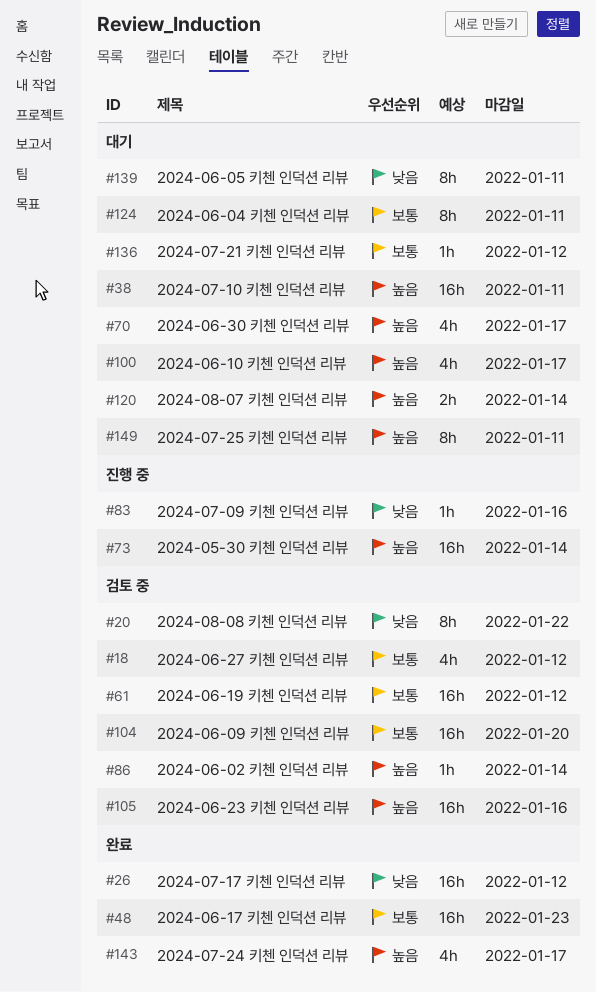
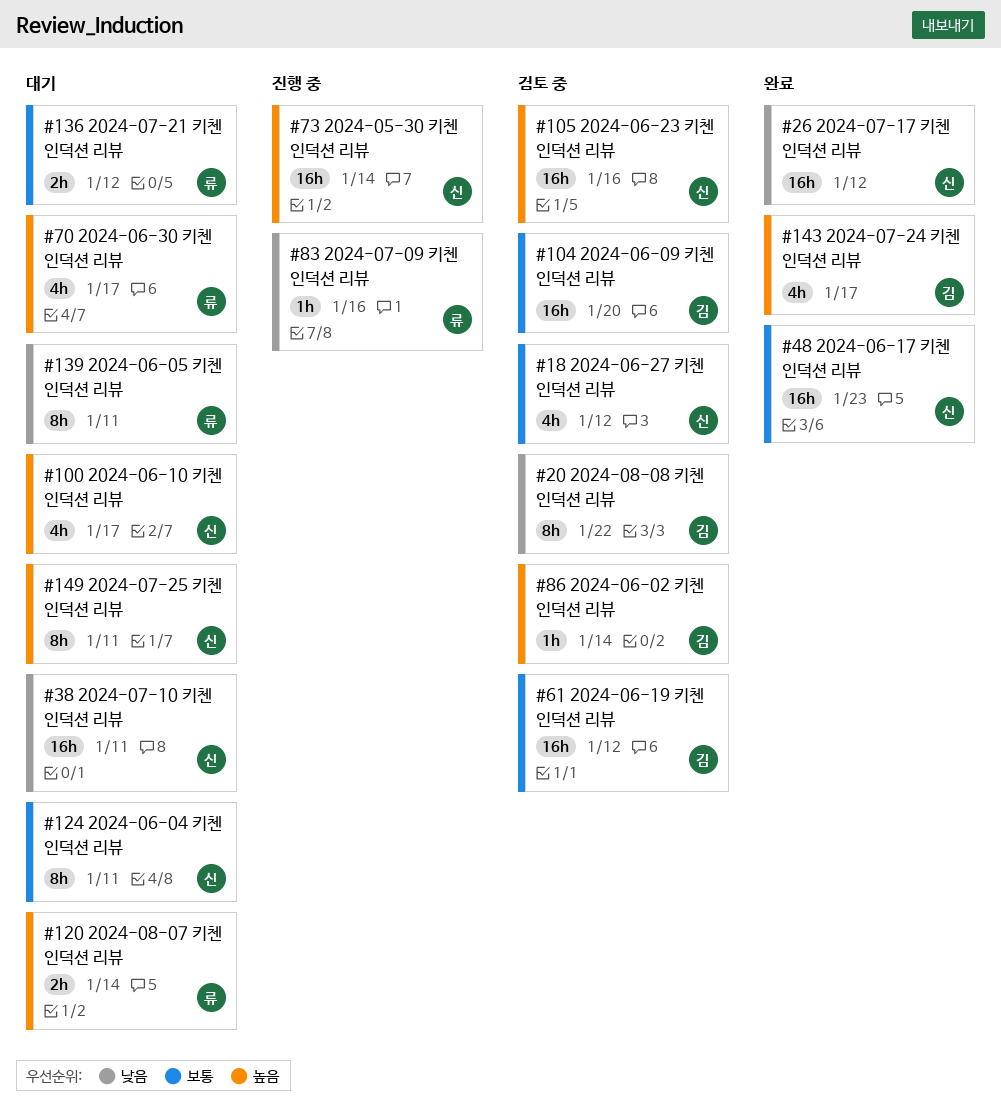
#38, priority: 높음 -> 낮음
#136, estimate: 1h -> 2h

